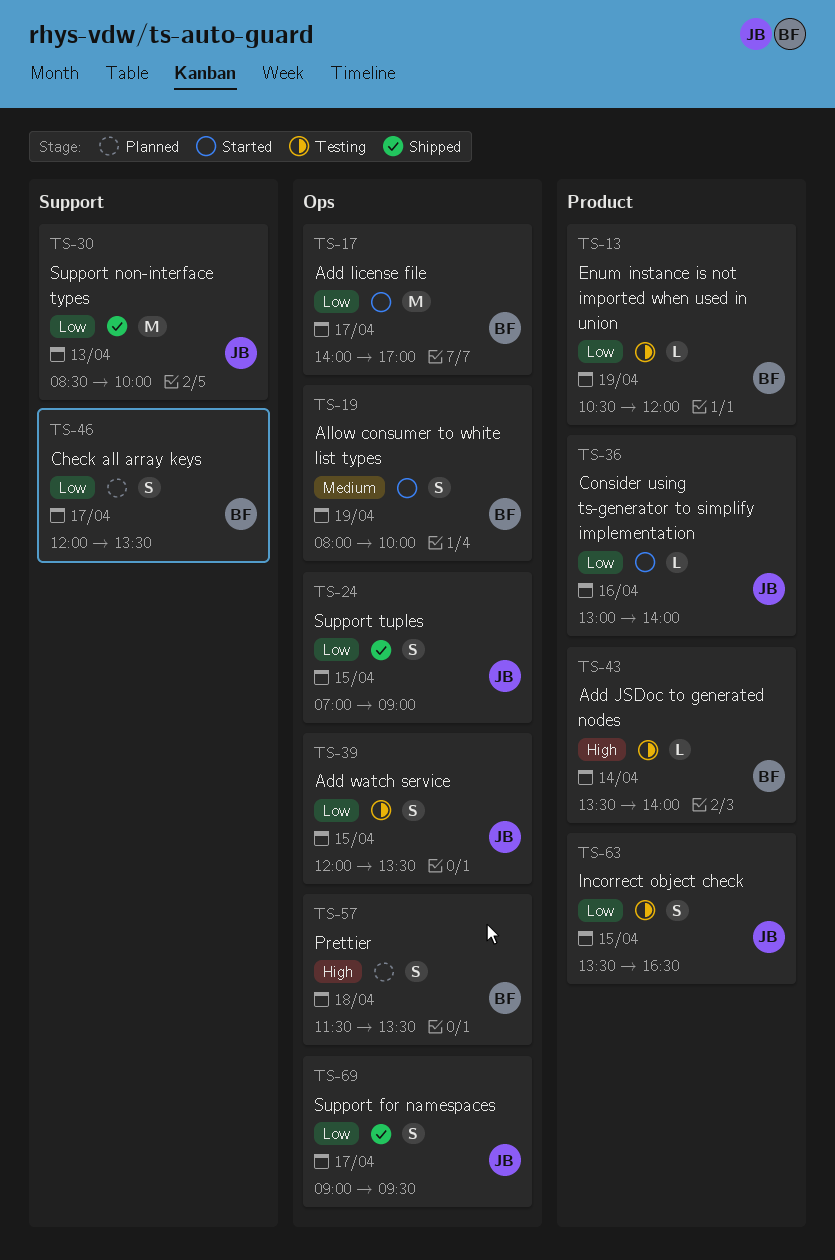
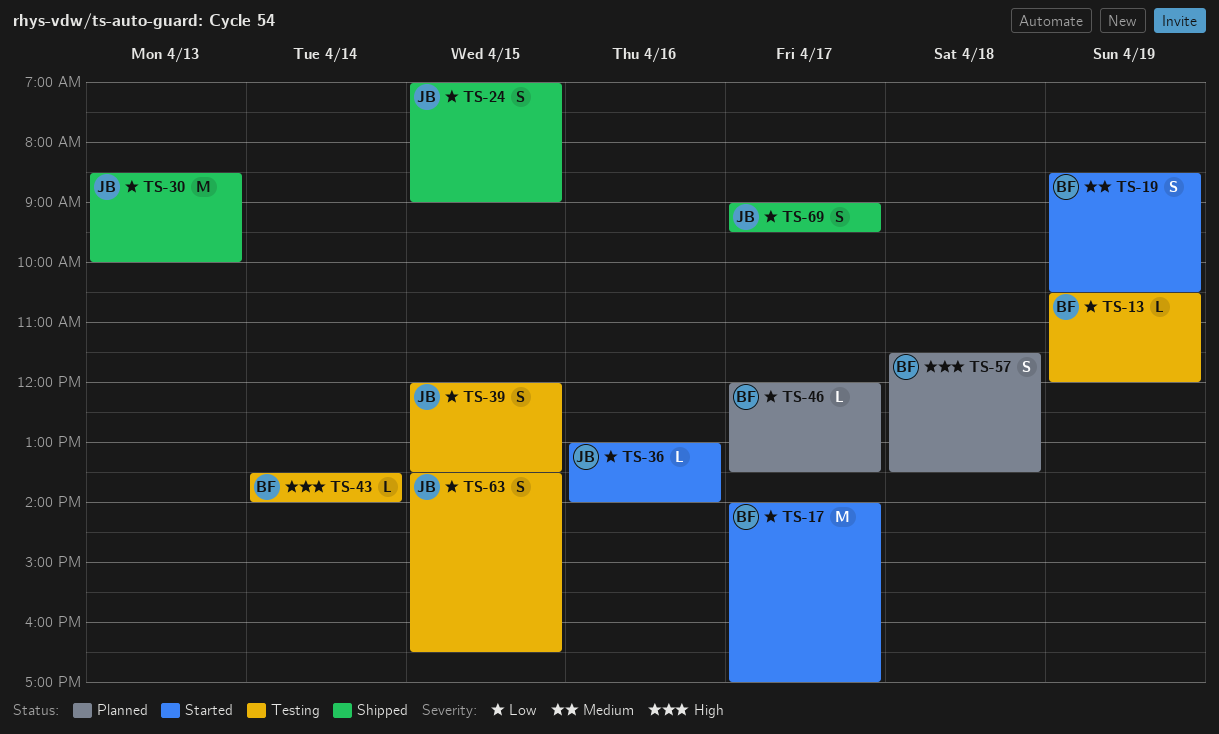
TS-19, begins: 08:00 -> 08:30
TS-19, ends: 10:00 -> 10:30
TS-46, estimate: S -> L

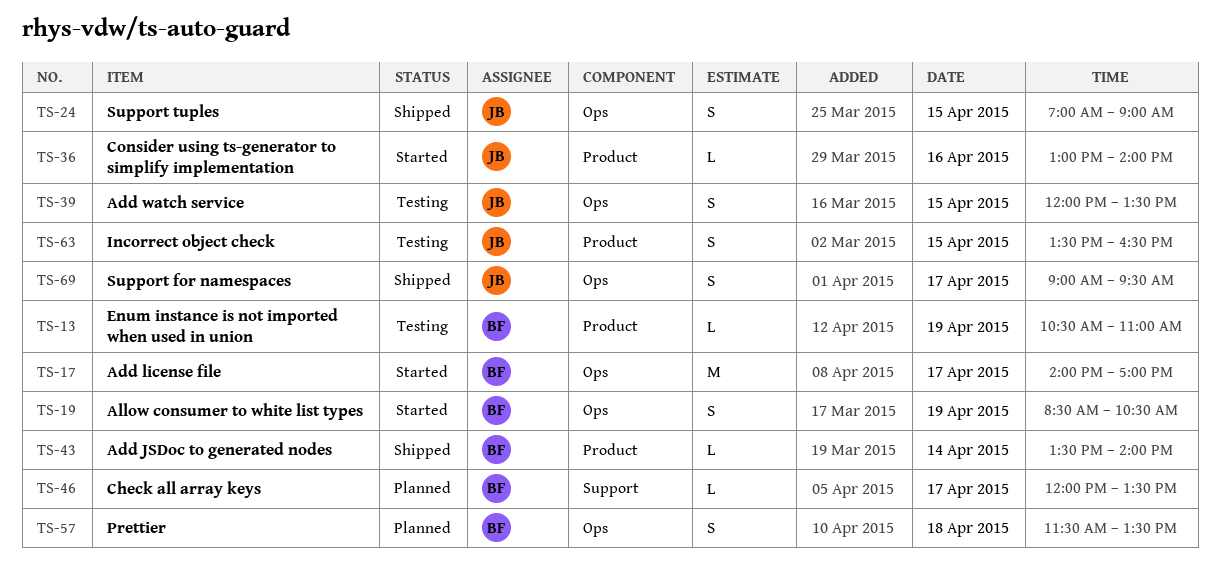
TS-13, ends: 12:00 -> 11:00
TS-30: present -> none
TS-43, status: Testing -> Shipped

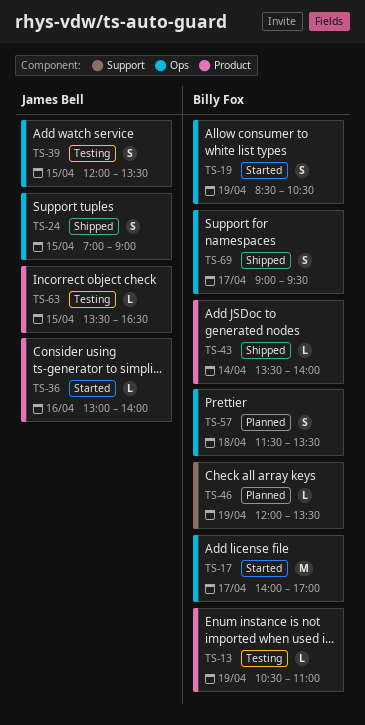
TS-46, day: Apr 17 -> Apr 19
TS-63, estimate: S -> L
TS-69, owner: James Bell -> Billy Fox

